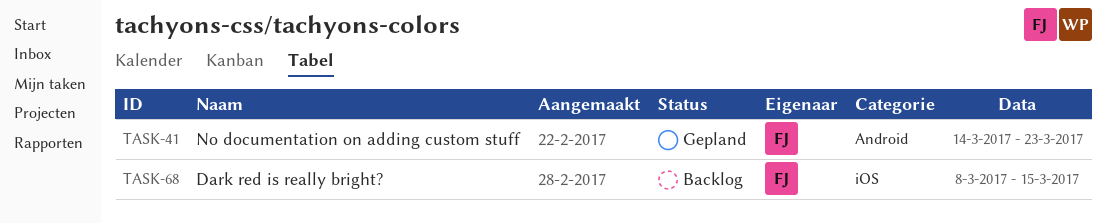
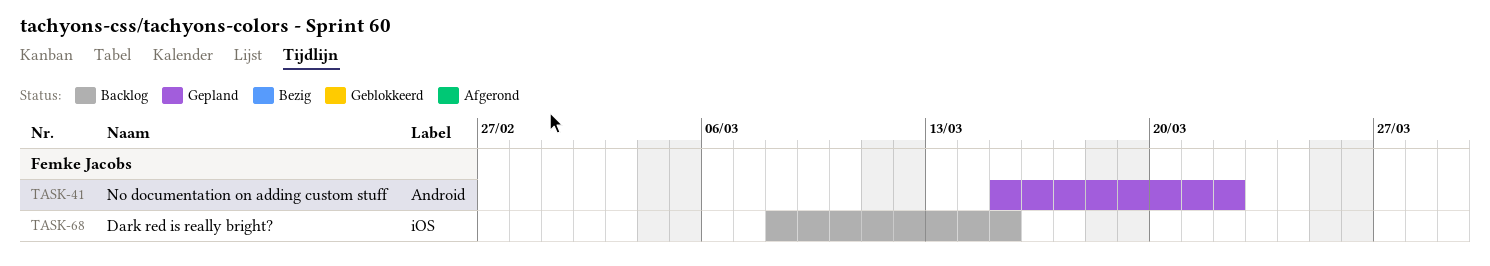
TASK-41, start: Mar 14 -> Mar 15
TASK-41, due: Mar 23 -> Mar 22

